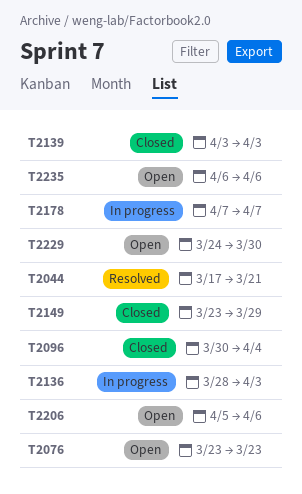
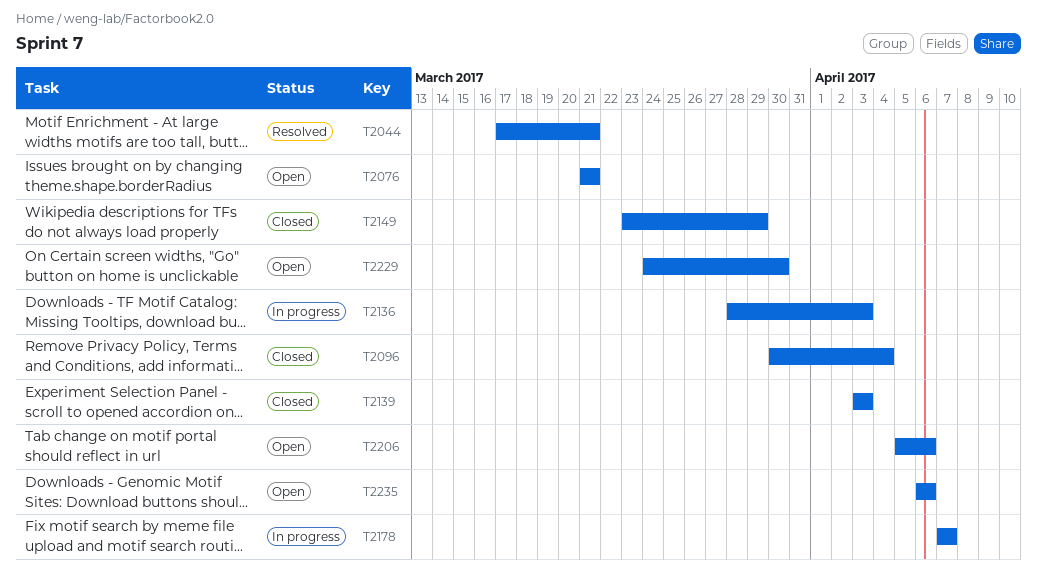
T2076, start: Mar 23 -> Mar 21
T2076, due: Mar 23 -> Mar 21

